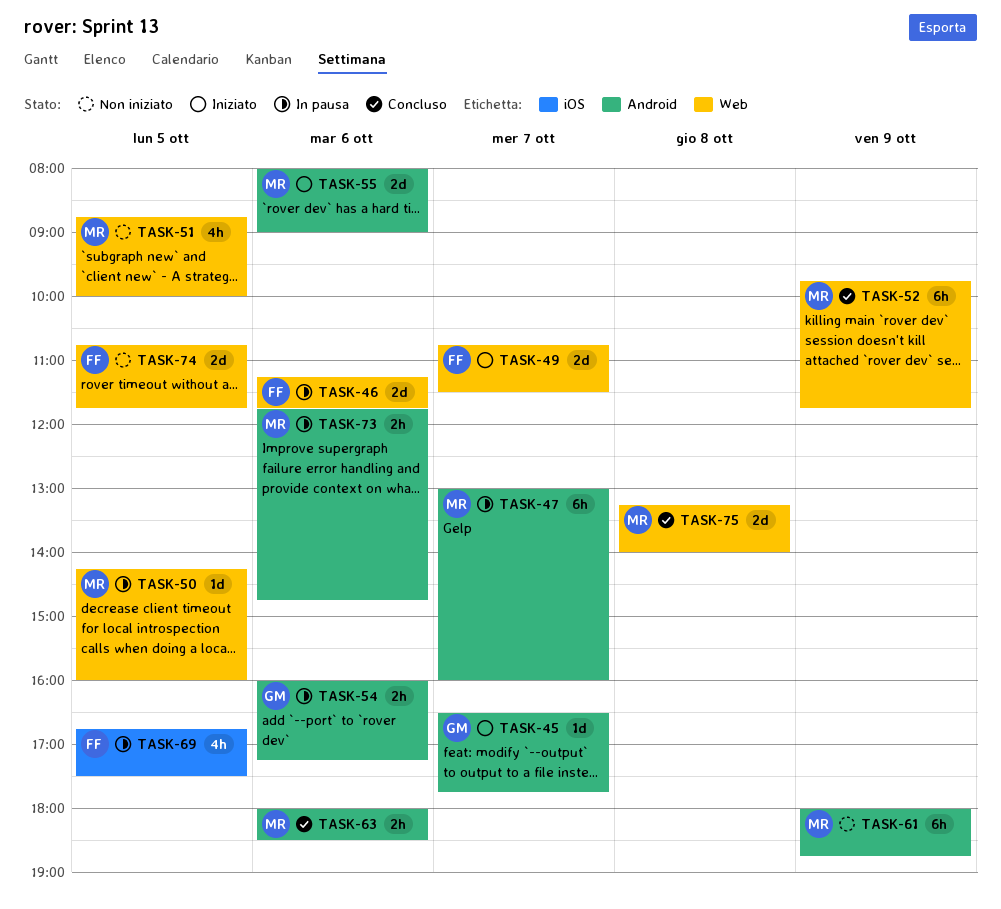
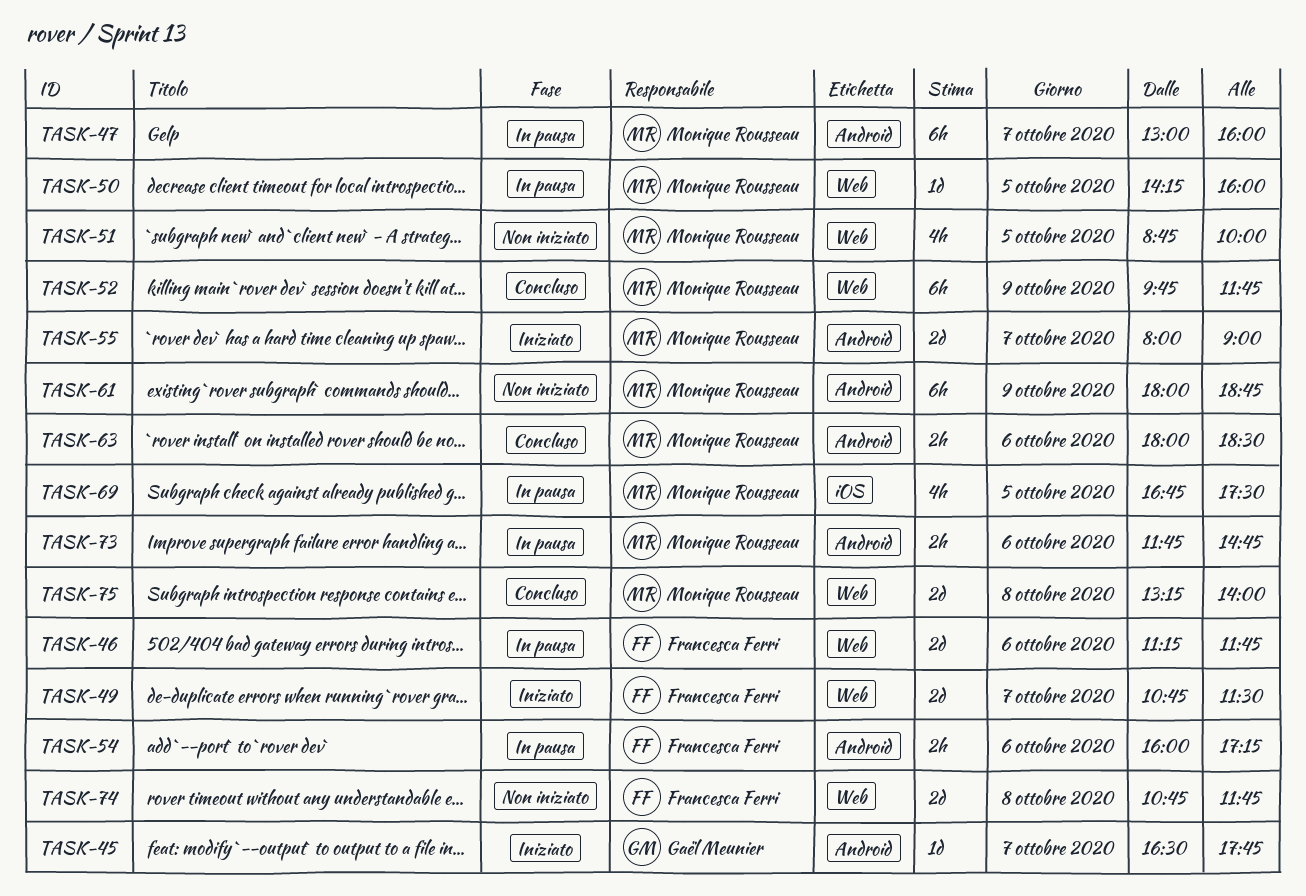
TASK-54, owner: Gaël Meunier -> Francesca Ferri
TASK-55, day: Oct 6 -> Oct 7
TASK-69, owner: Francesca Ferri -> Monique Rousseau
TASK-74, day: Oct 5 -> Oct 8

